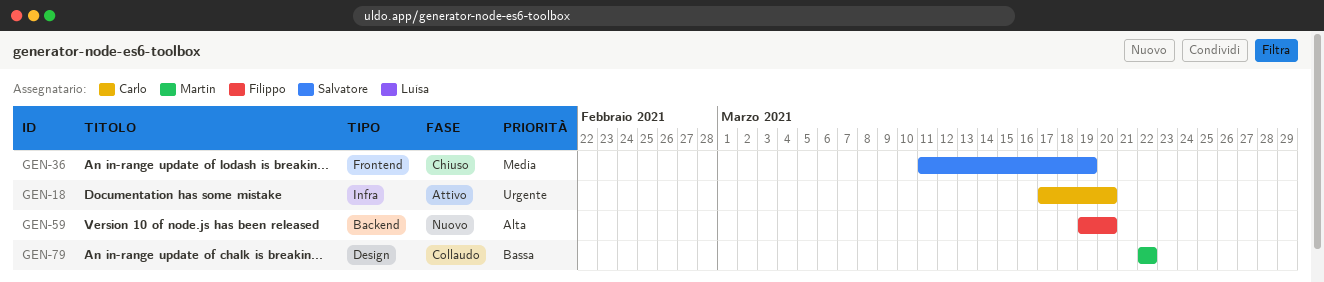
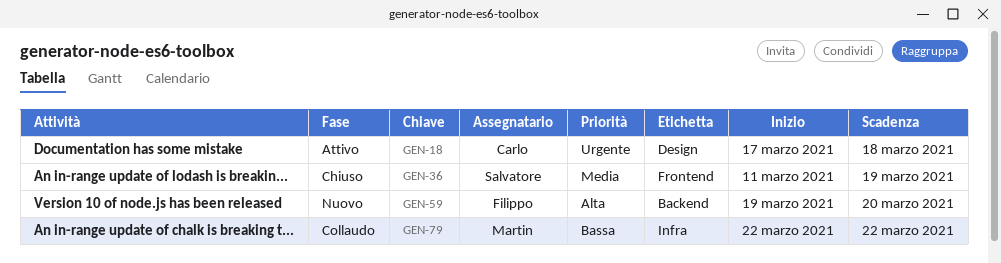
GEN-18, label: Infra -> Design
GEN-18, due: Mar 20 -> Mar 18
GEN-79, label: Design -> Infra

